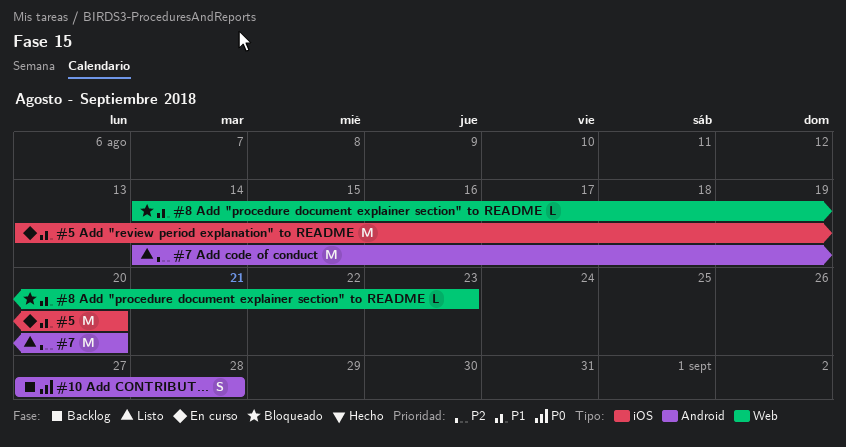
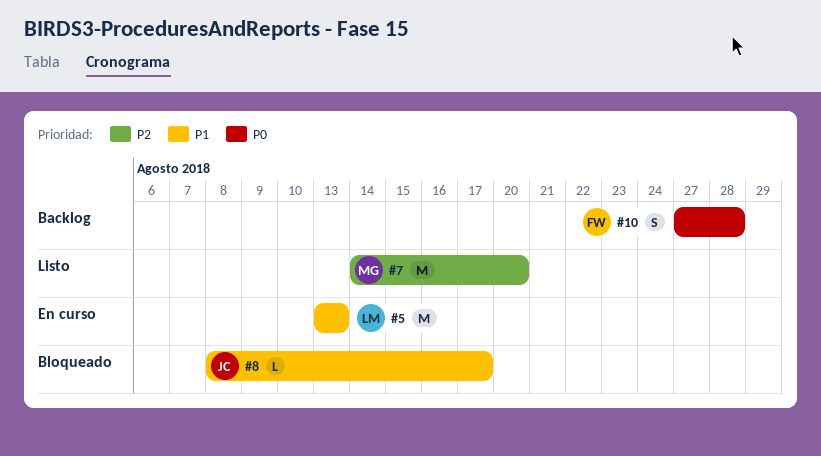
#5, due: Aug 20 -> Aug 13
#8, start: Aug 14 -> Aug 8
#8, due: Aug 23 -> Aug 17

